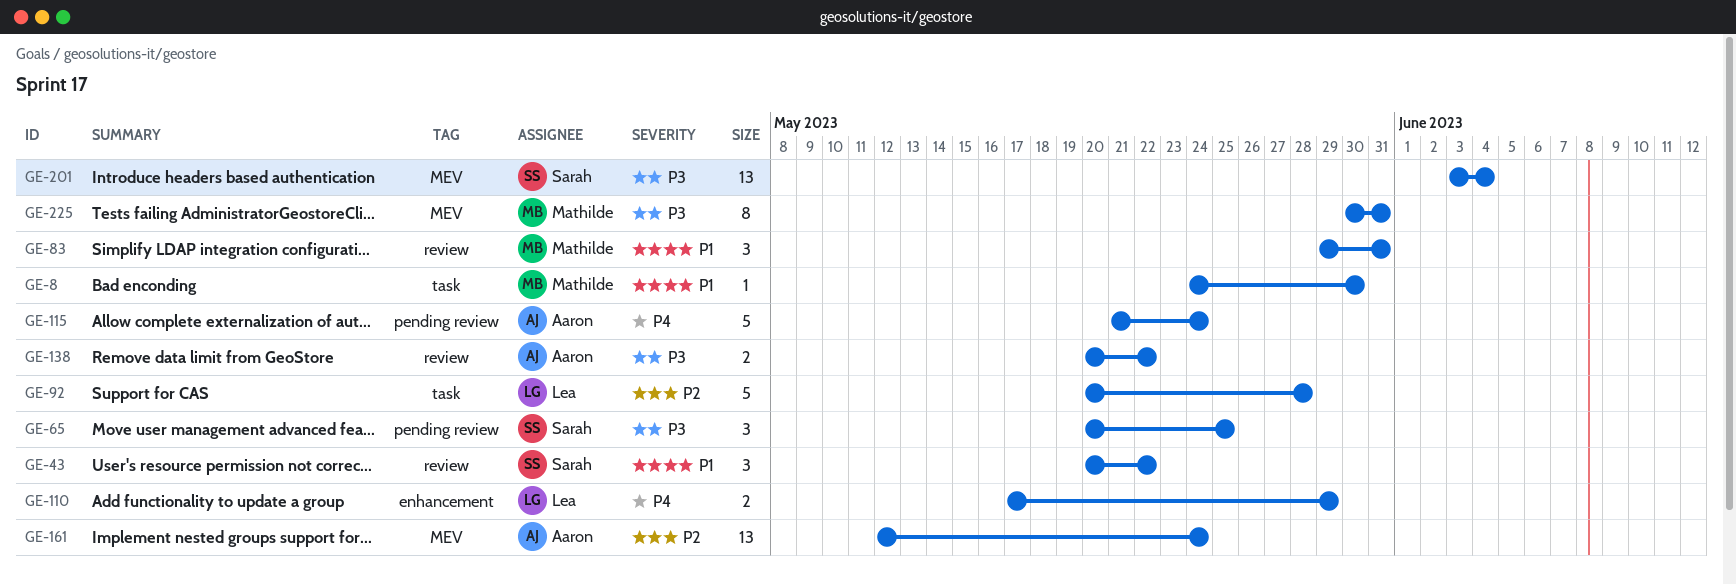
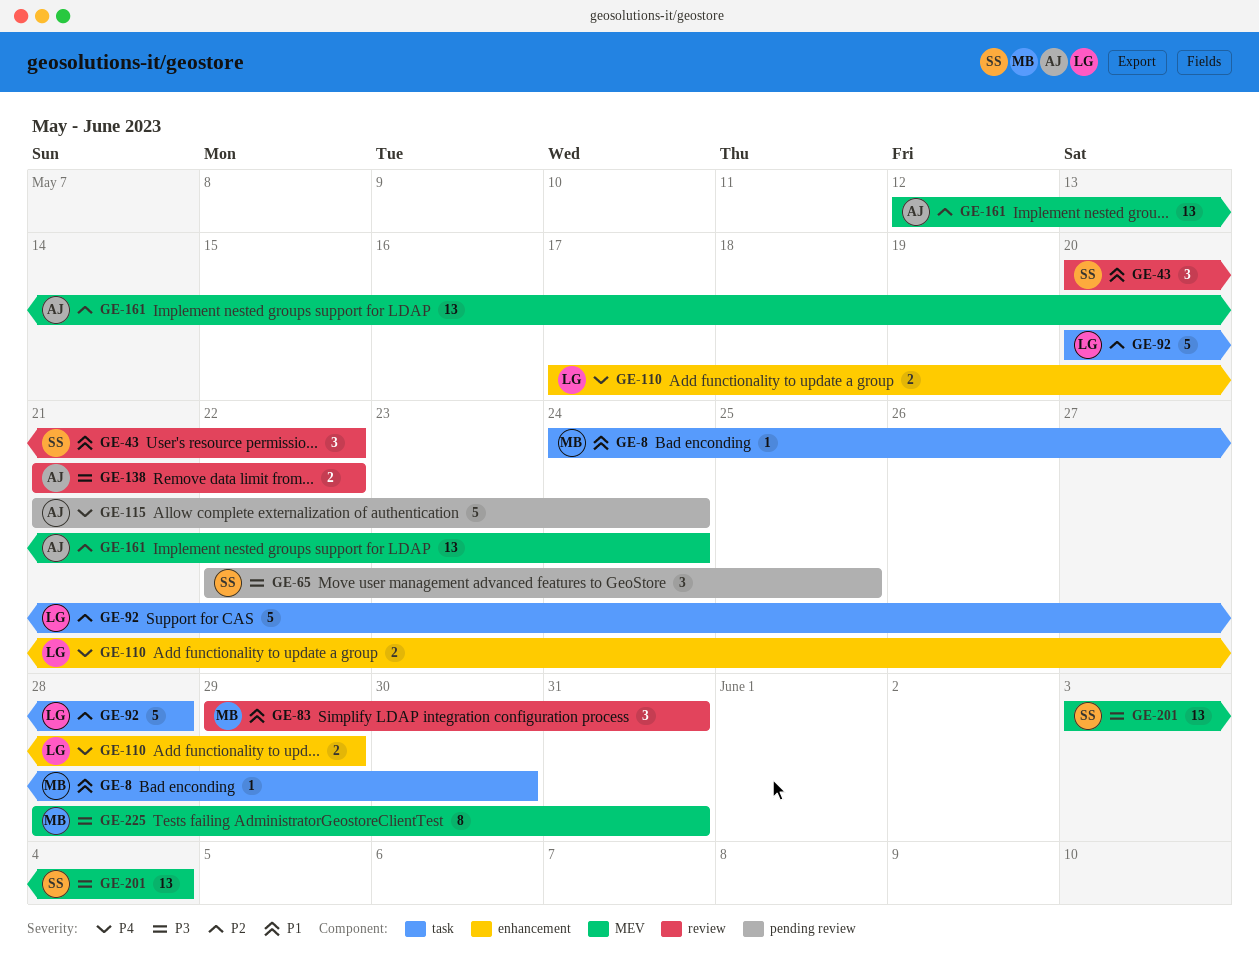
GE-65, start: May 20 -> May 22
GE-138, start: May 20 -> May 21
GE-225, start: May 30 -> May 28

